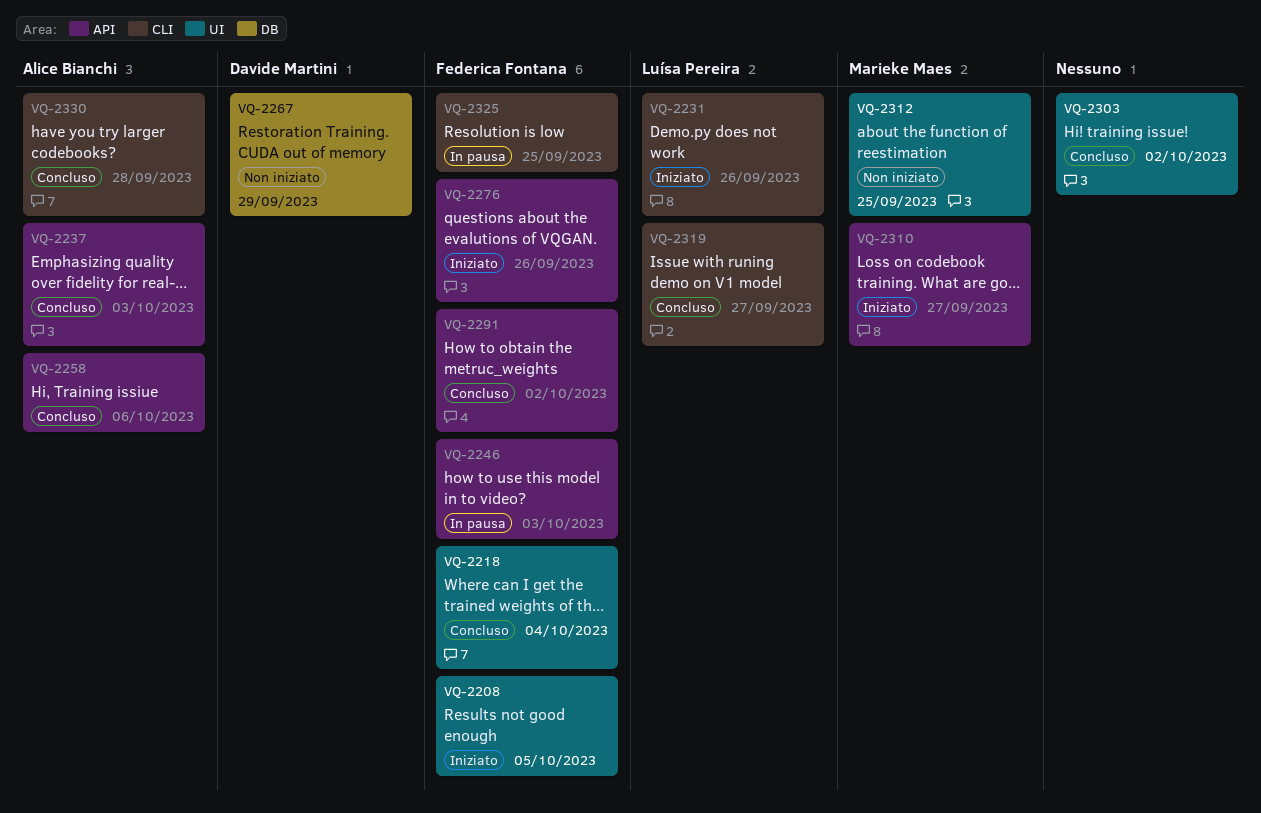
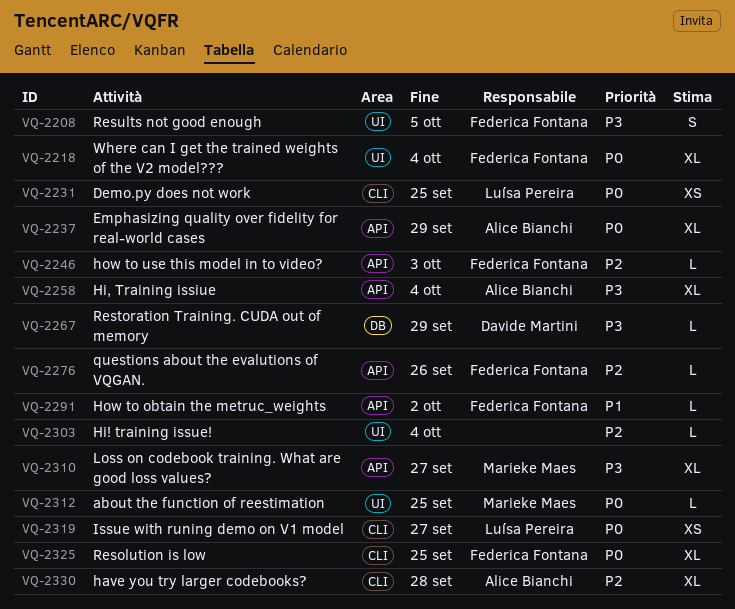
VQ-2231, due: Sep 26 -> Sep 25
VQ-2237, due: Oct 3 -> Sep 29
VQ-2258, due: Oct 6 -> Oct 4
VQ-2303, due: Oct 2 -> Oct 4

